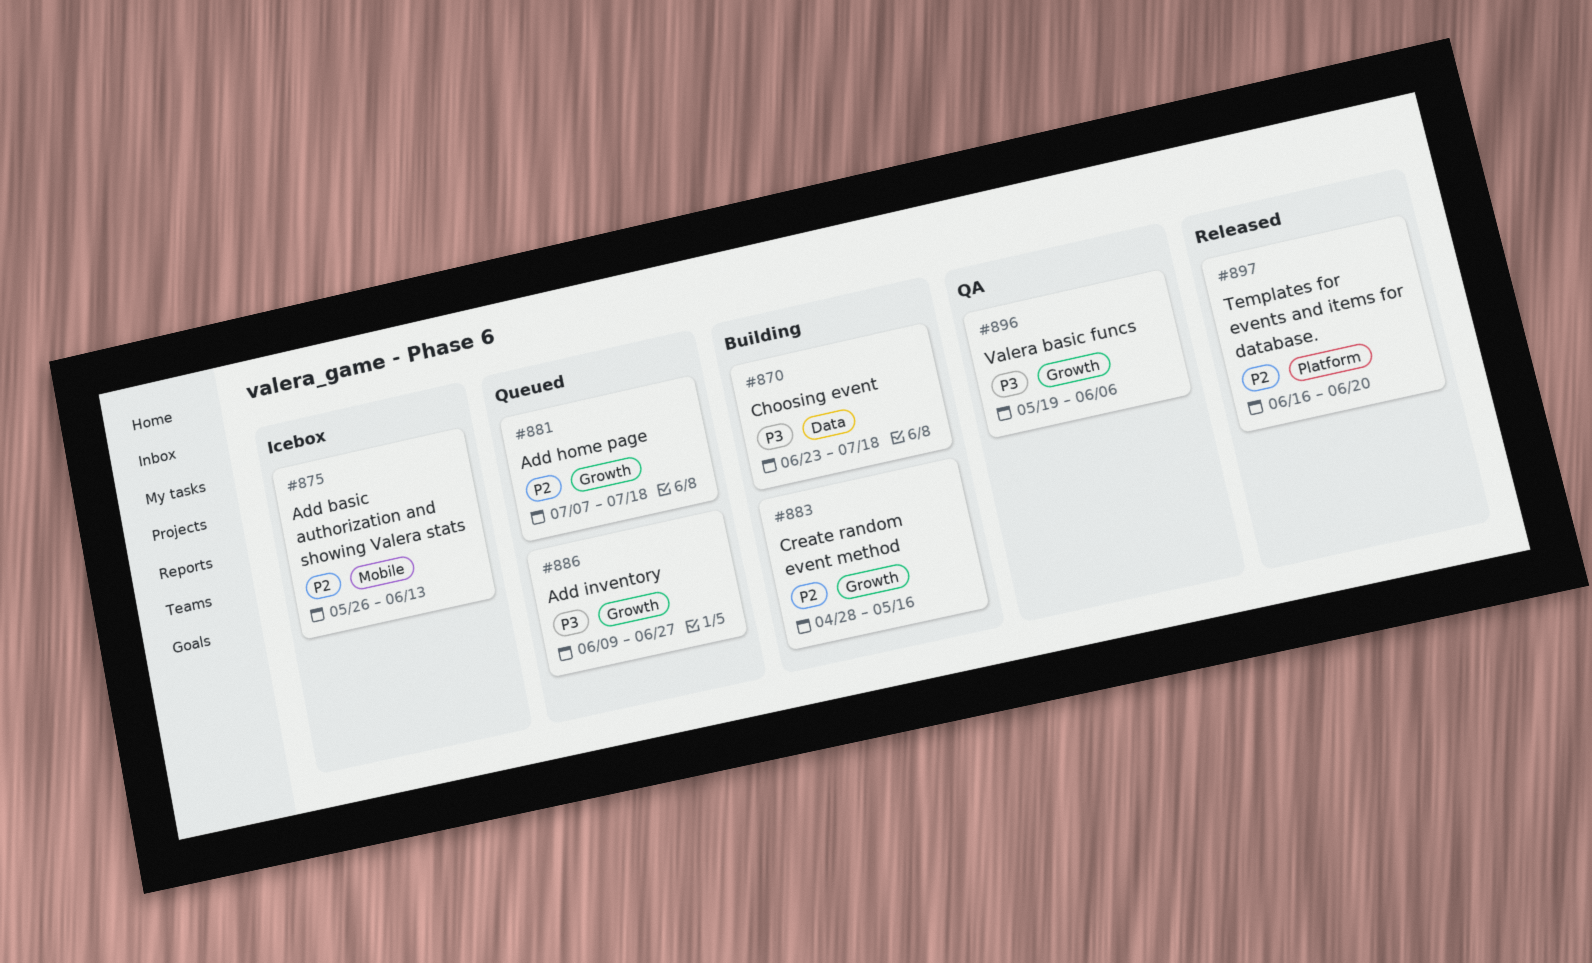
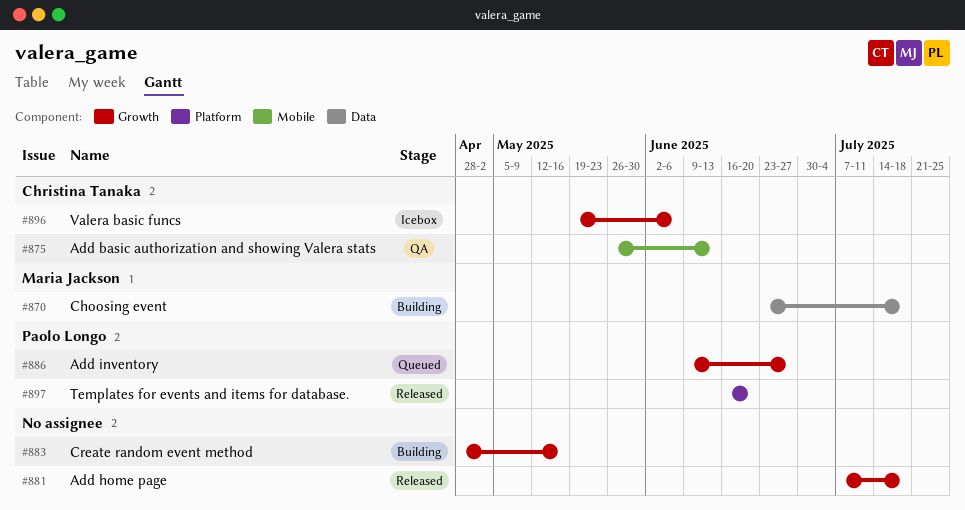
#875, status: Icebox -> QA
#881, status: Queued -> Released
#896, status: QA -> Icebox

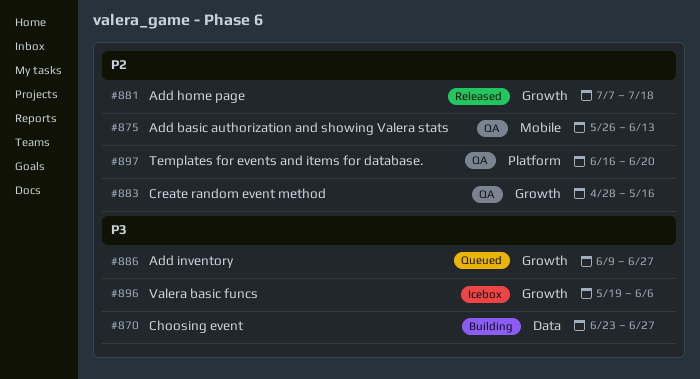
#870, due: Jul 18 -> Jun 27
#883, status: Building -> QA
#897, status: Released -> QA

